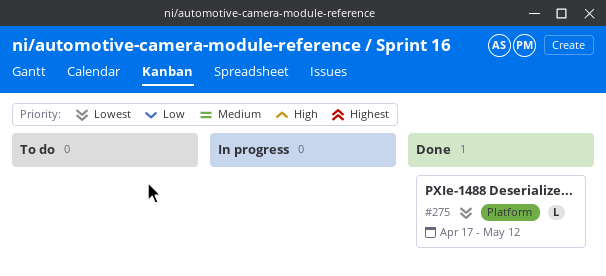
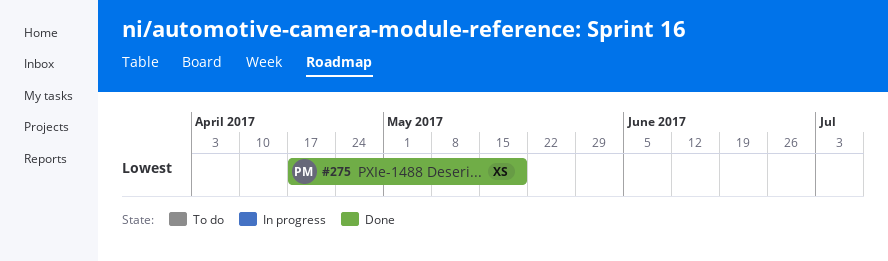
#275, estimate: L -> XS
#275, due: May 12 -> May 19

